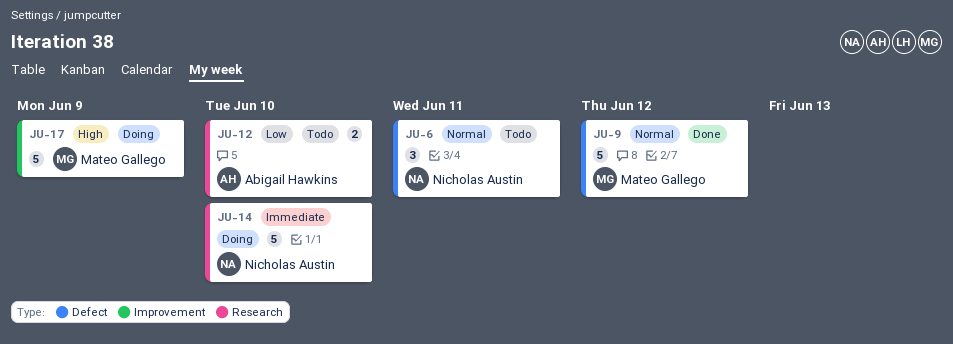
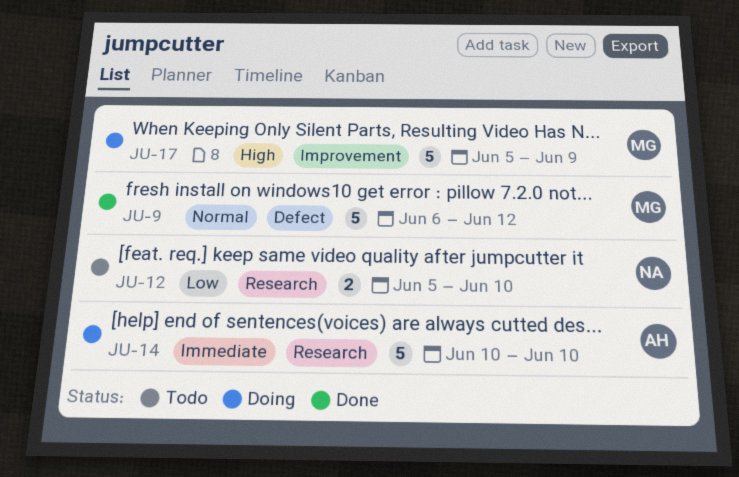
JU-6: present -> none
JU-12, owner: Abigail Hawkins -> Nicholas Austin
JU-14, owner: Nicholas Austin -> Abigail Hawkins

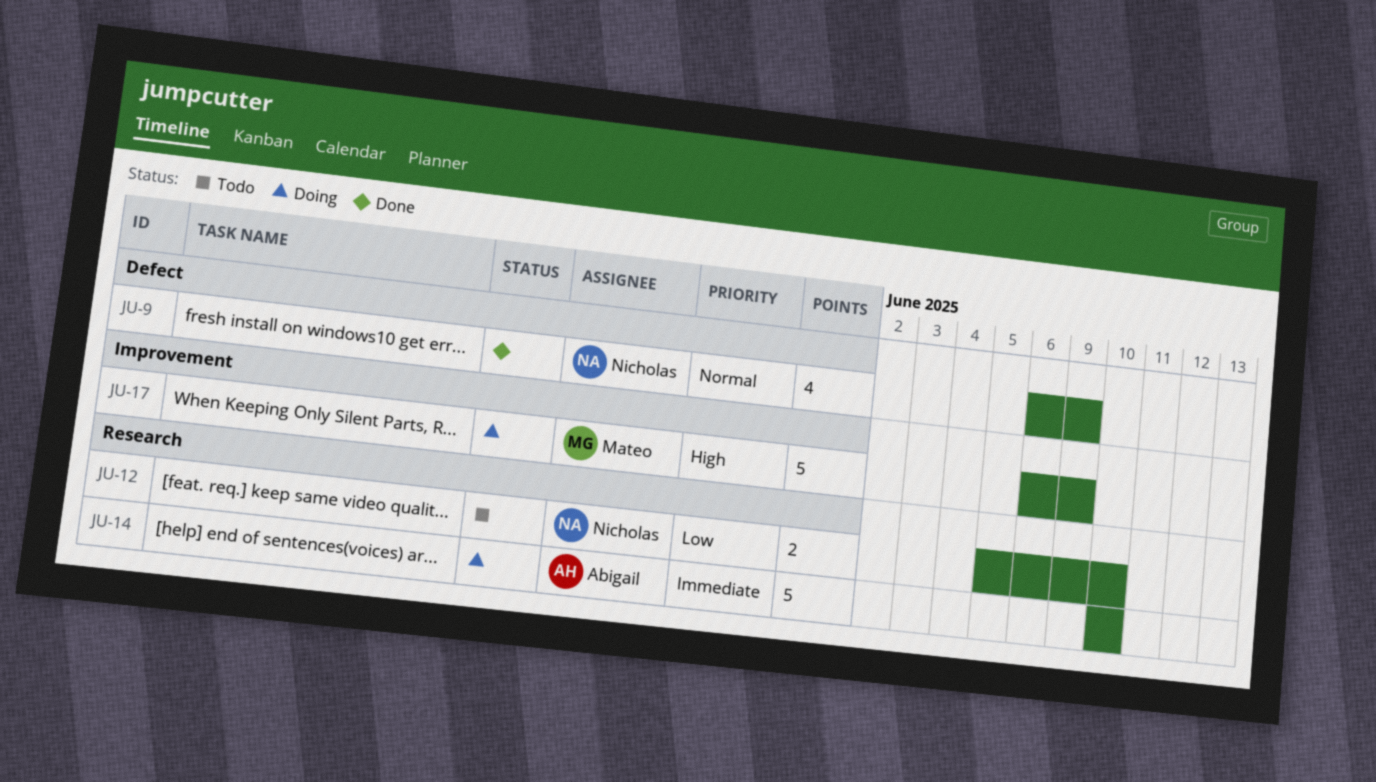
JU-9, owner: Mateo -> Nicholas
JU-9, estimate: 5 -> 4
JU-9, due: Jun 12 -> Jun 9
JU-17, start: Jun 5 -> Jun 6

